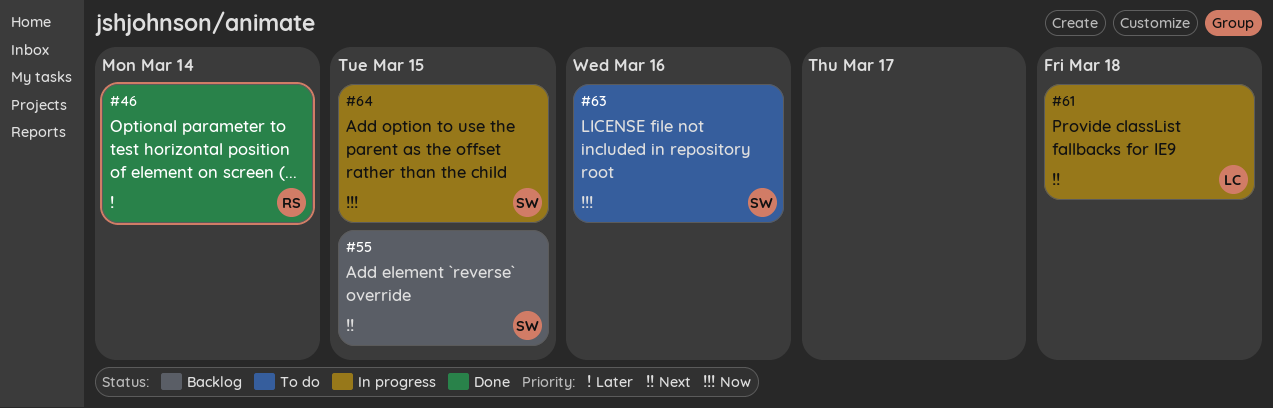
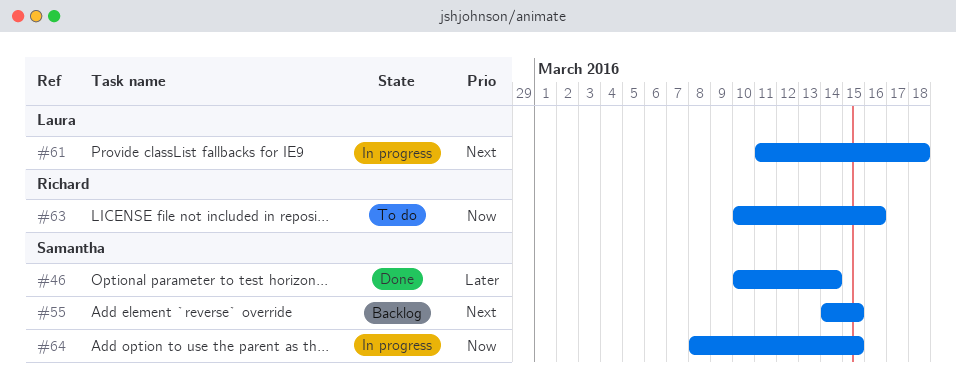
#46, owner: Richard -> Samantha
#63, owner: Samantha -> Richard

